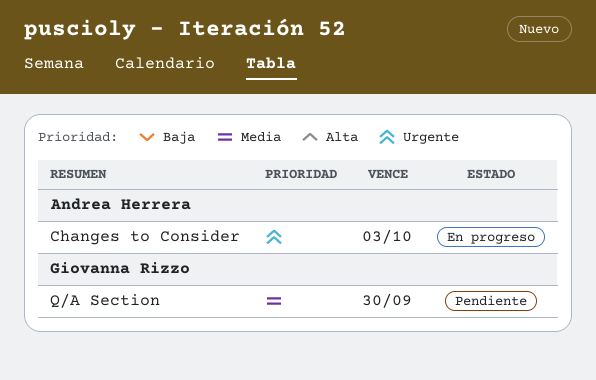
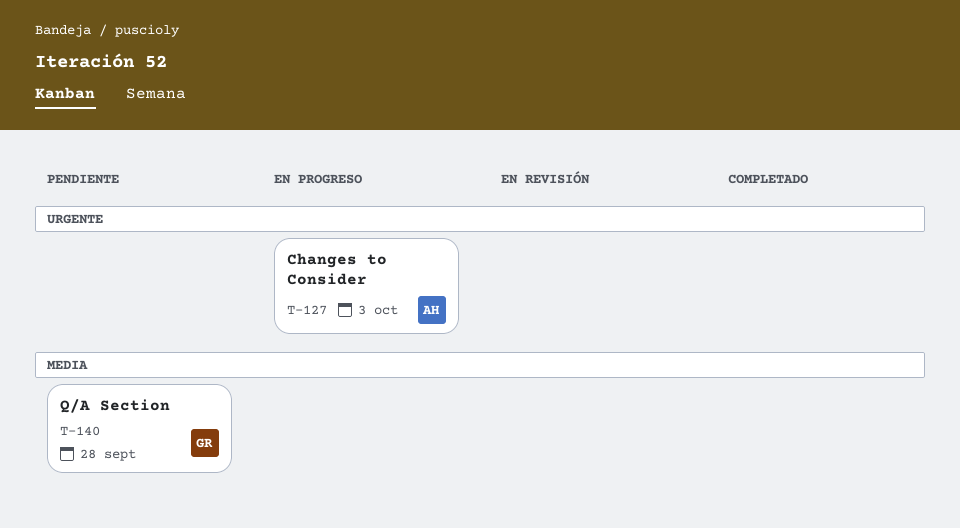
Q/A Section, due: Sep 30 -> Sep 28

